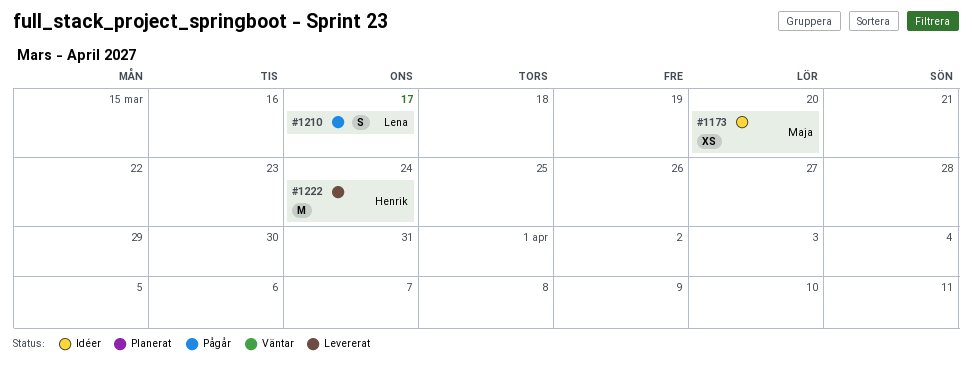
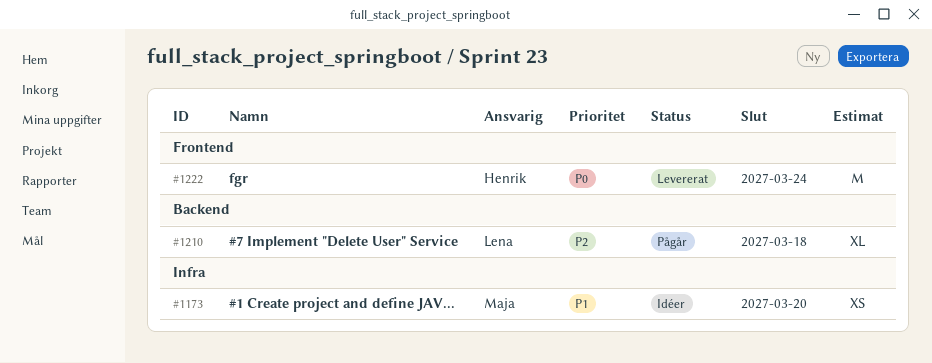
#1210, estimate: S -> XL
#1210, due: Mar 17 -> Mar 18

